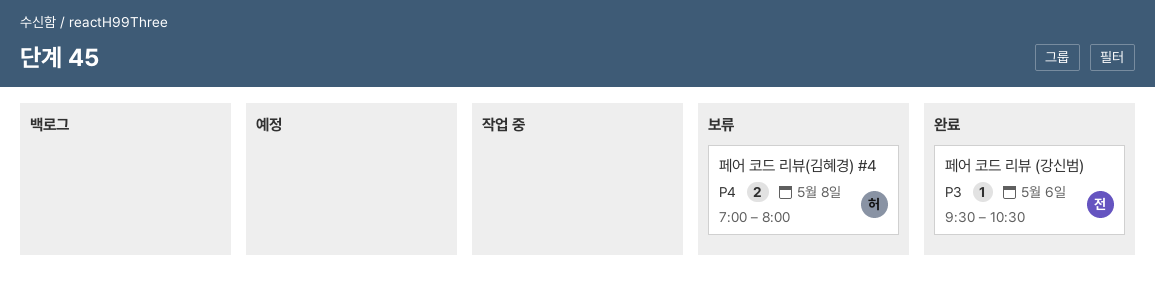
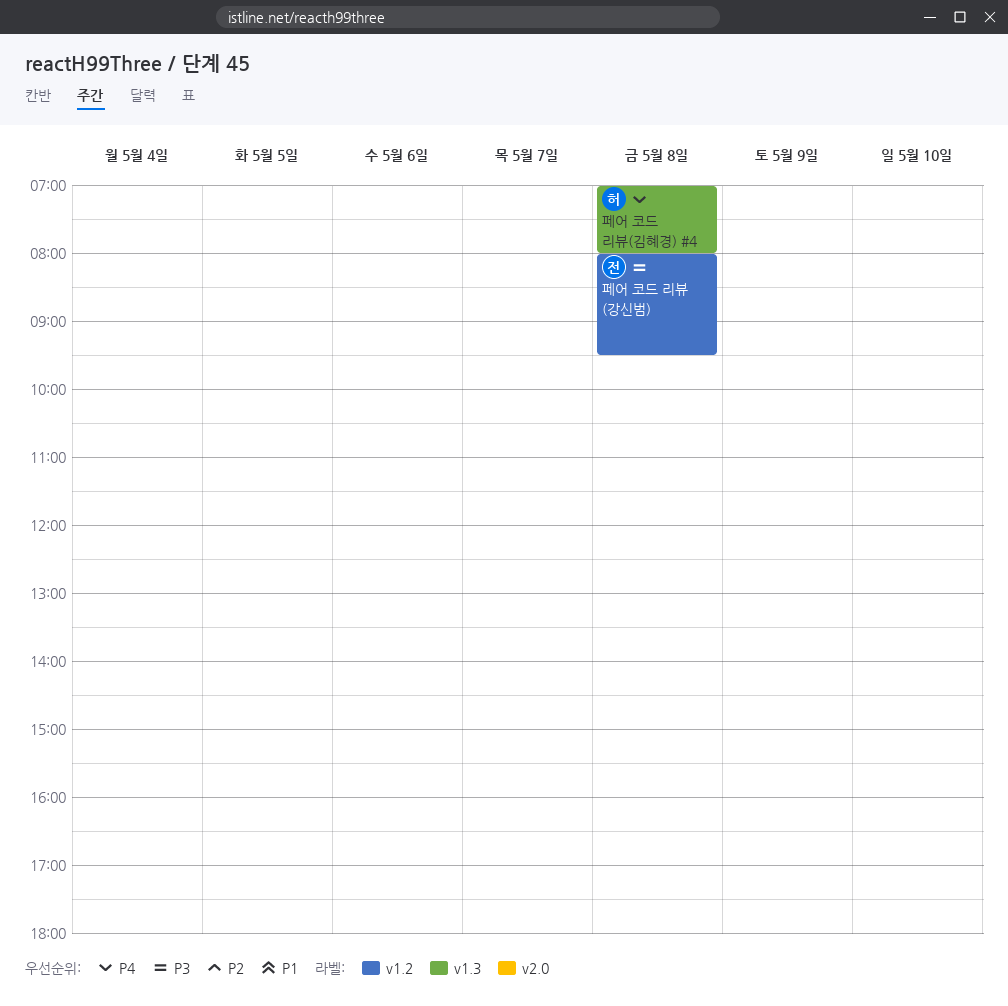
페어 코드 리뷰 (강신범), day: May 6 -> May 8
페어 코드 리뷰 (강신범), begins: 09:30 -> 08:00
페어 코드 리뷰 (강신범), ends: 10:30 -> 09:30

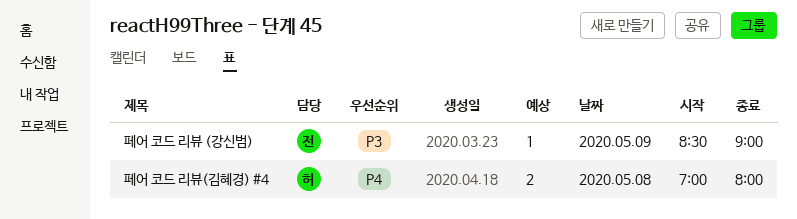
페어 코드 리뷰 (강신범), day: May 8 -> May 9
페어 코드 리뷰 (강신범), begins: 08:00 -> 08:30
페어 코드 리뷰 (강신범), ends: 09:30 -> 09:00

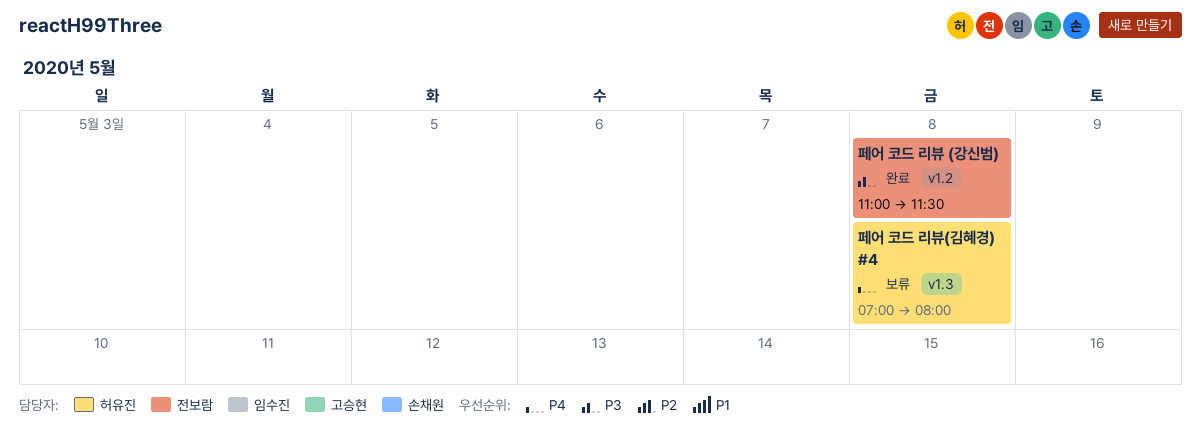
페어 코드 리뷰 (강신범), day: May 9 -> May 8
페어 코드 리뷰 (강신범), begins: 08:30 -> 11:00
페어 코드 리뷰 (강신범), ends: 09:00 -> 11:30

